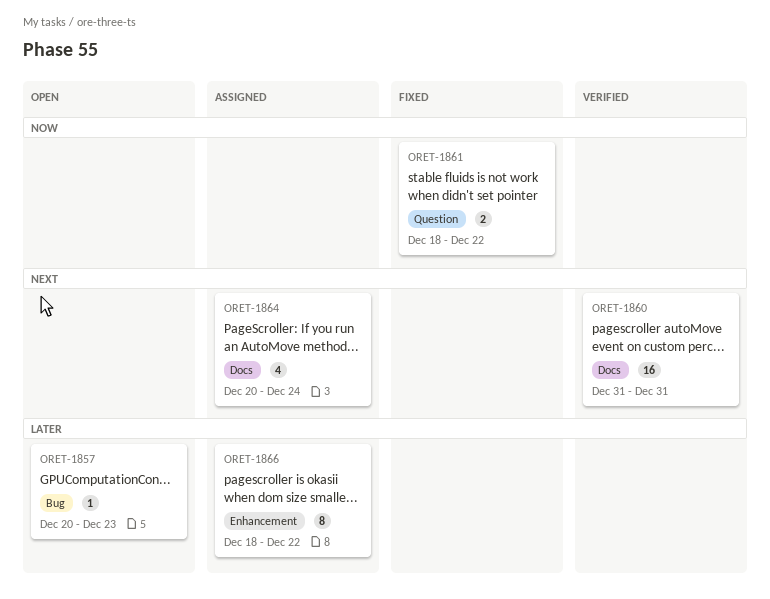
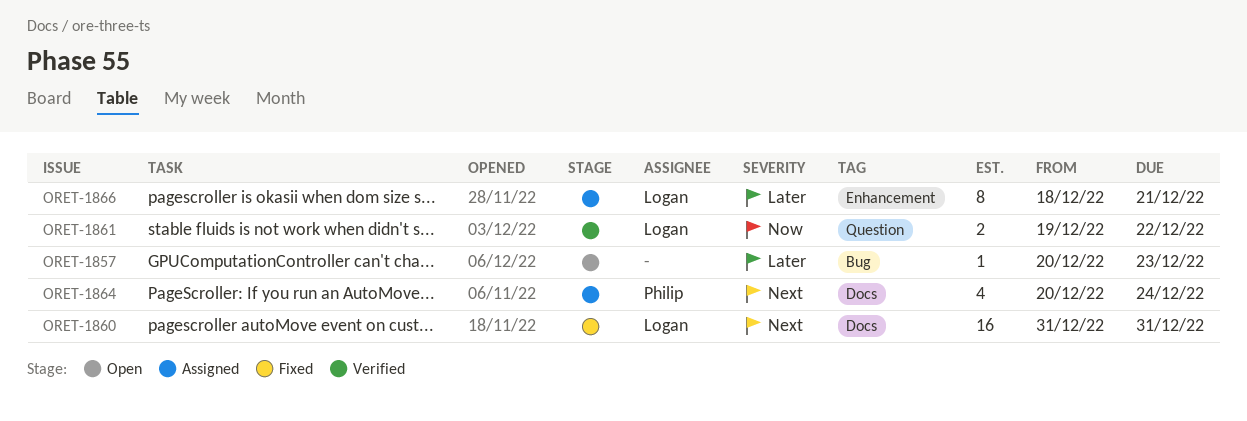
ORET-1860, status: Verified -> Fixed
ORET-1861, status: Fixed -> Verified
ORET-1861, start: Dec 18 -> Dec 19
ORET-1866, due: Dec 22 -> Dec 21

